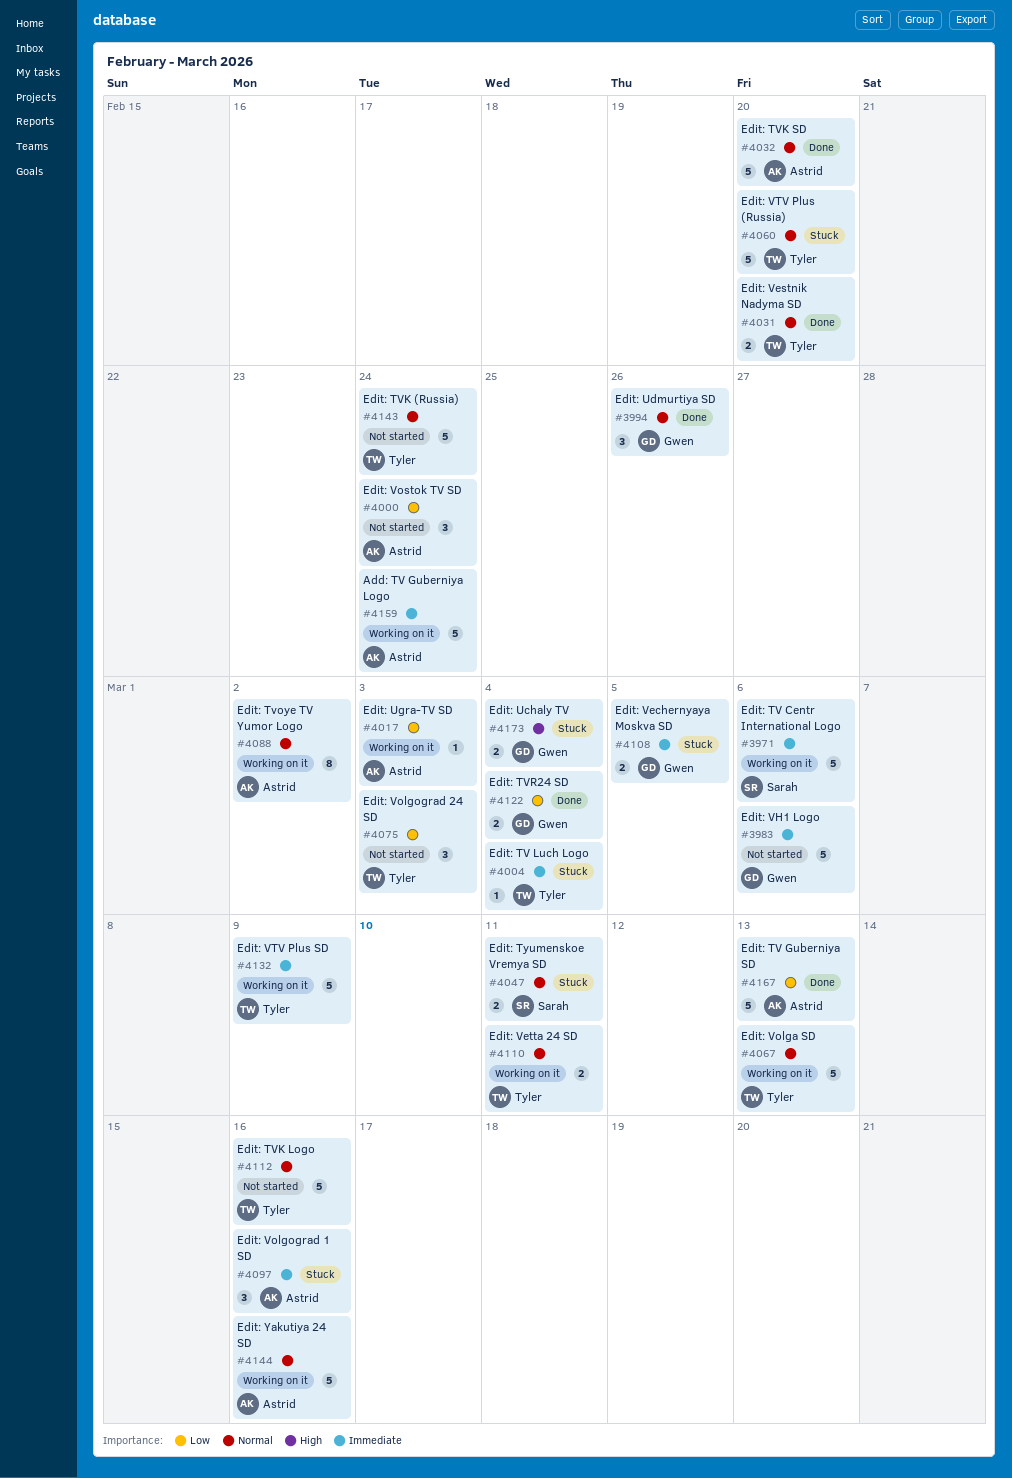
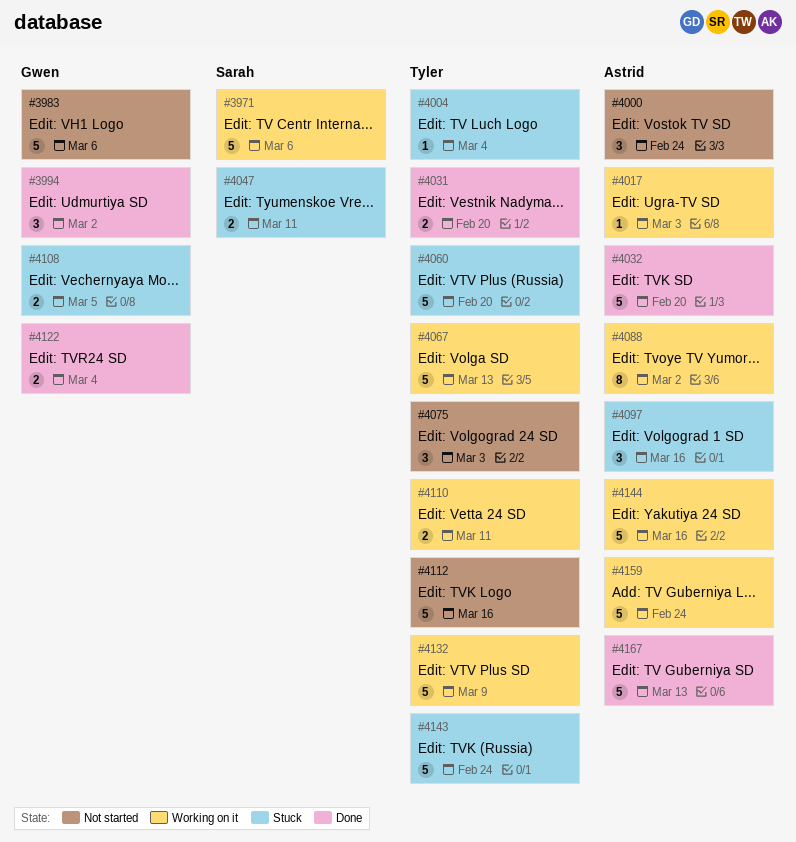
#3994, due: Feb 26 -> Mar 2
#4143, status: Not started -> Stuck
#4173: present -> none

